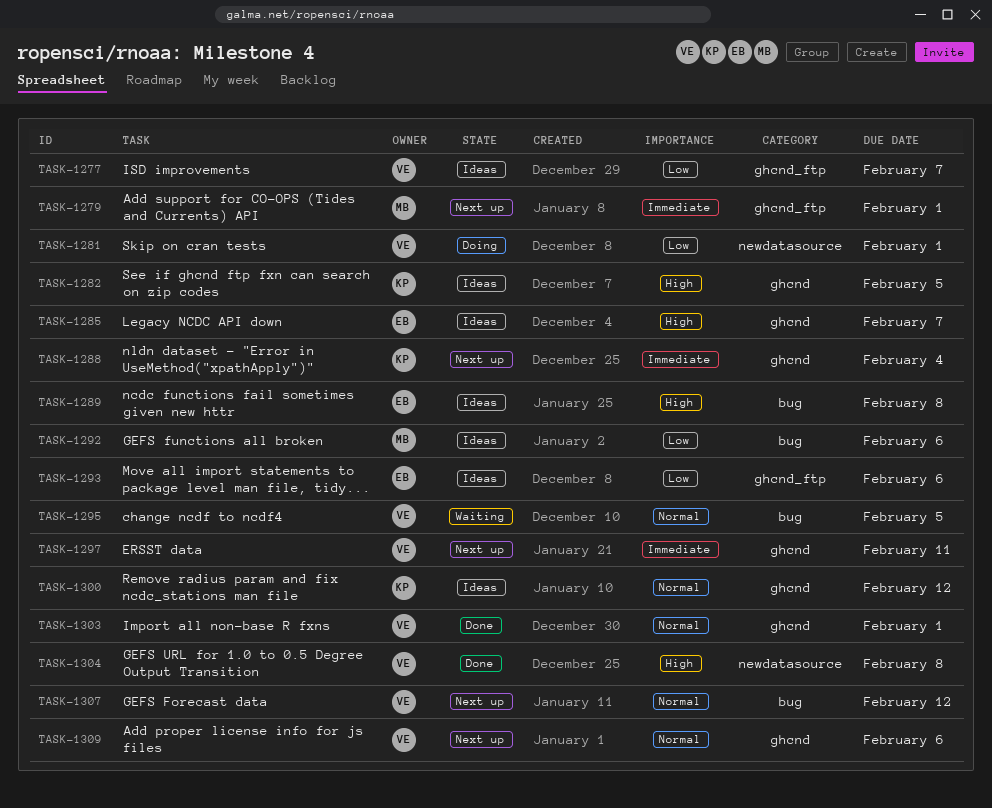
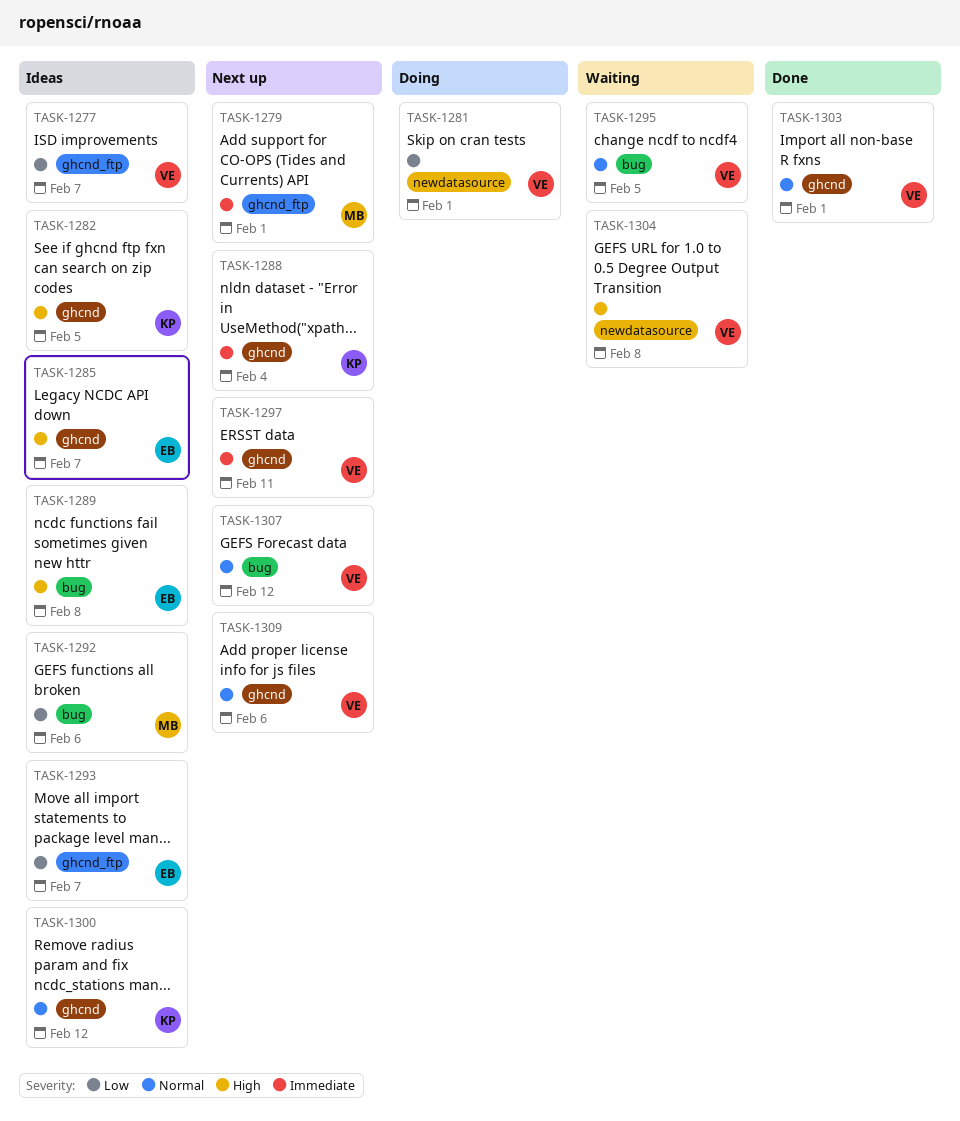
TASK-1293, due: Feb 6 -> Feb 7
TASK-1304, status: Done -> Waiting

